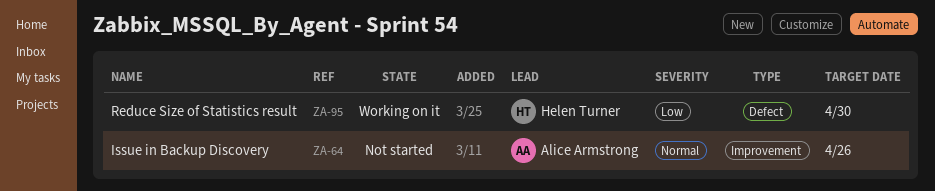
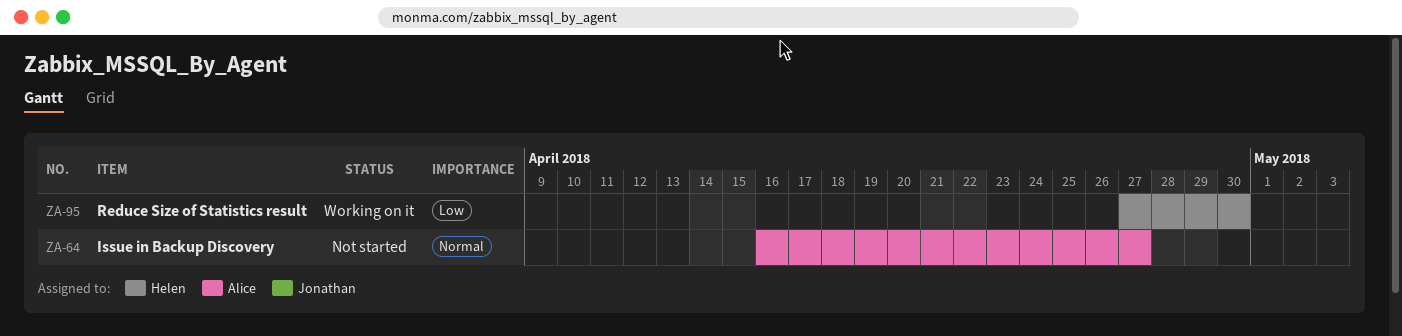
ZA-64, due: Apr 26 -> Apr 27

